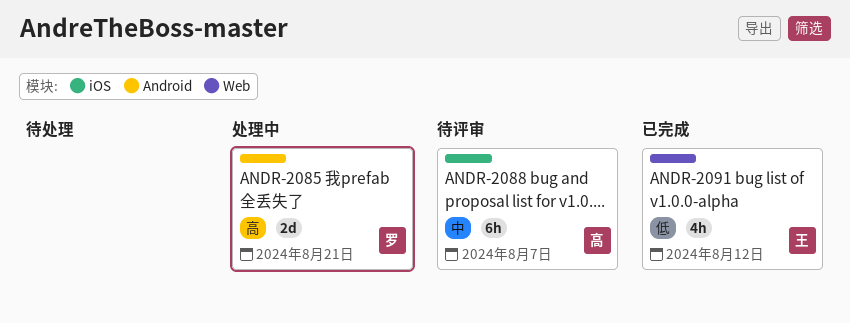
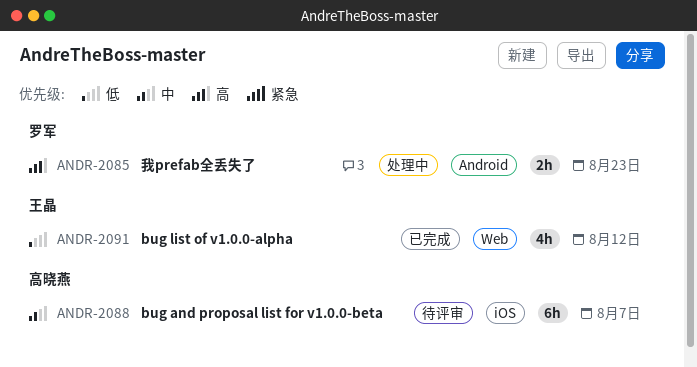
ANDR-2085, estimate: 2d -> 2h
ANDR-2085, due: Aug 21 -> Aug 23

